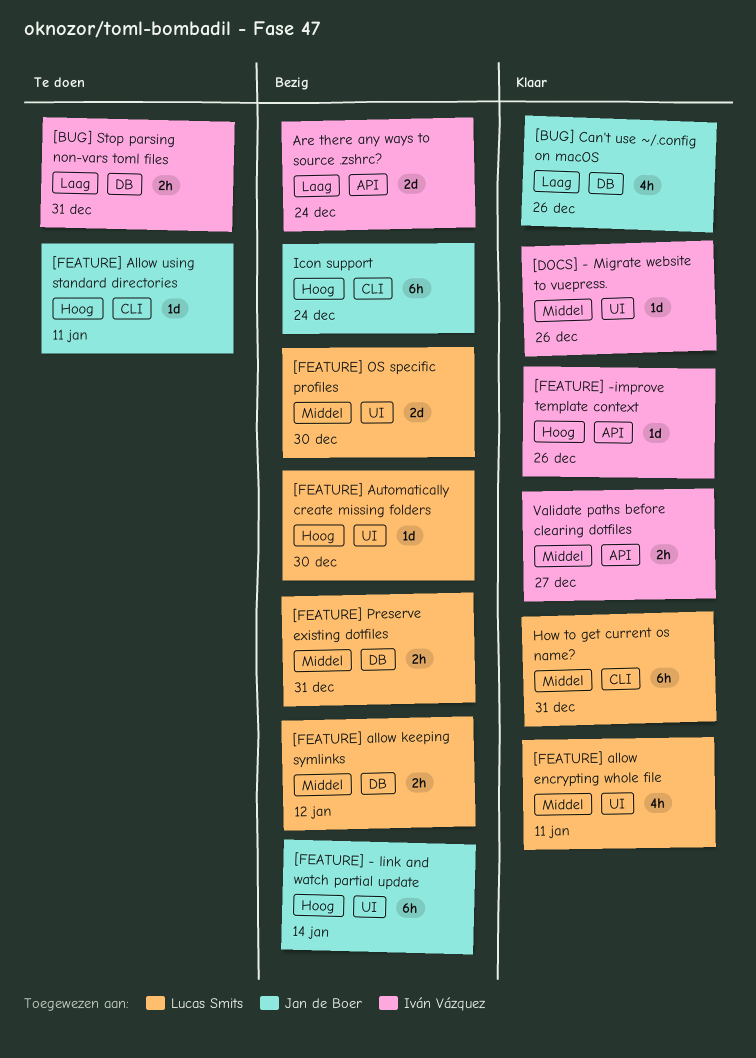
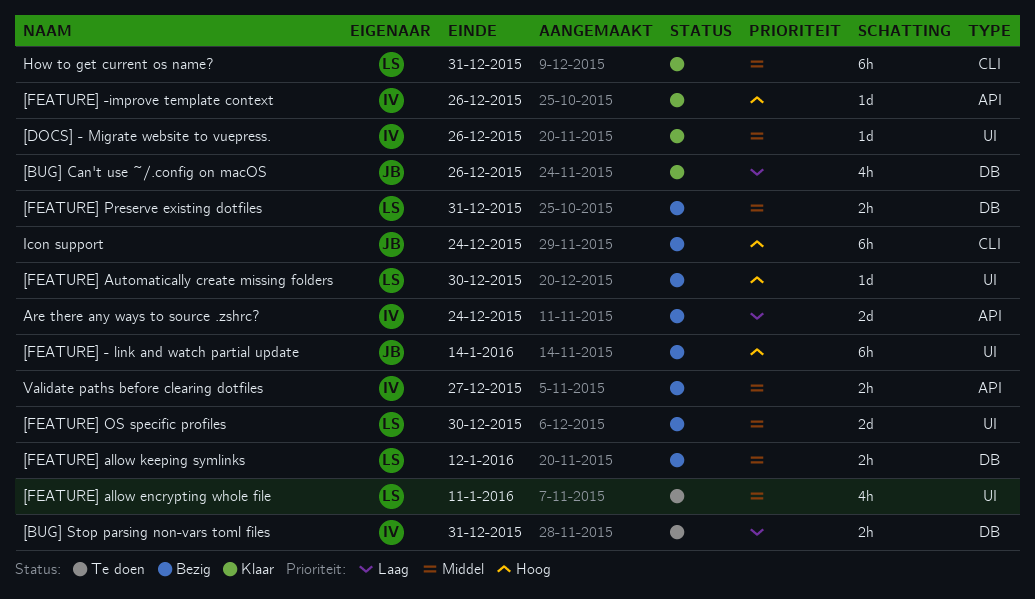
[FEATURE] allow encrypting whole file, status: Klaar -> Te doen
[FEATURE] Allow using standard directories: present -> none
Validate paths before clearing dotfiles, status: Klaar -> Bezig

